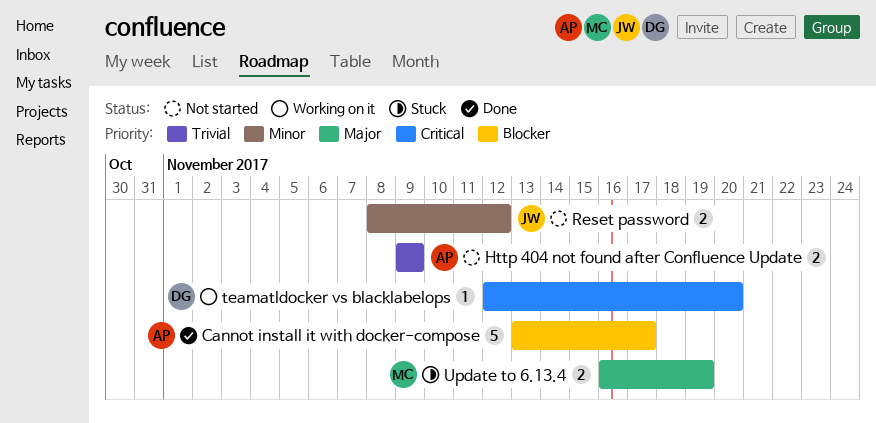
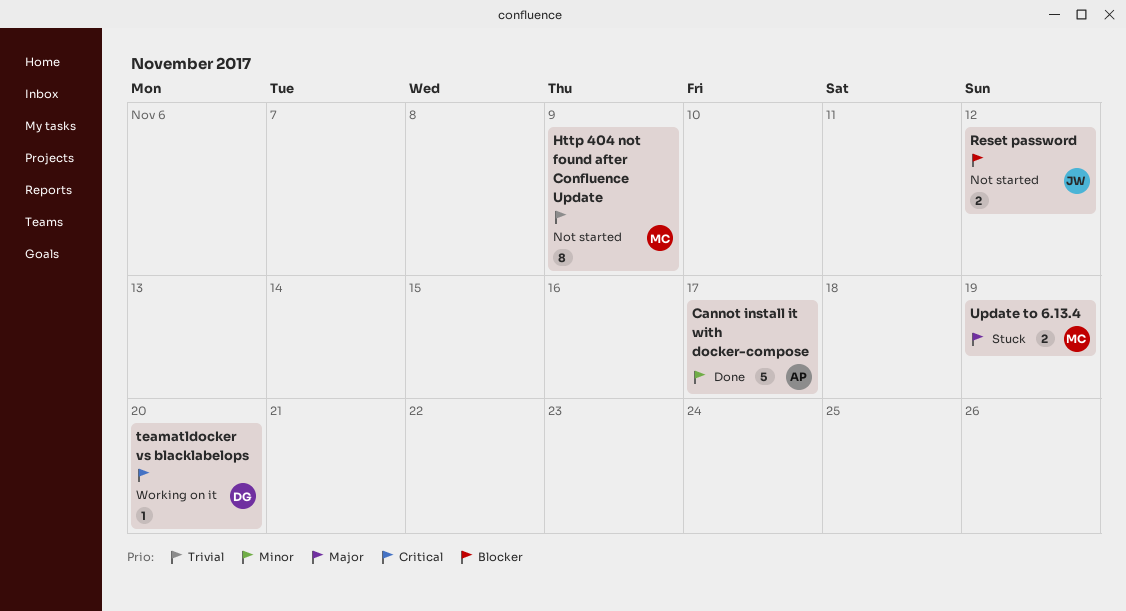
Cannot install it with docker-compose, priority: Blocker -> Minor
Http 404 not found after Confluence Update, owner: AP -> MC
Http 404 not found after Confluence Update, estimate: 2 -> 8
Reset password, priority: Minor -> Blocker

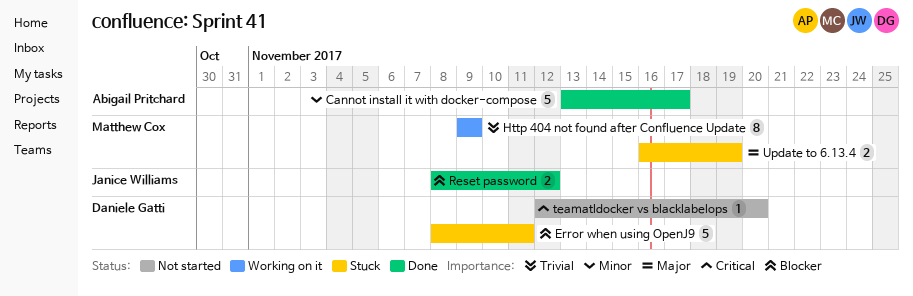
Error when using OpenJ9: none -> present
Http 404 not found after Confluence Update, status: Not started -> Working on it
Reset password, status: Not started -> Done
teamatldocker vs blacklabelops, status: Working on it -> Not started

